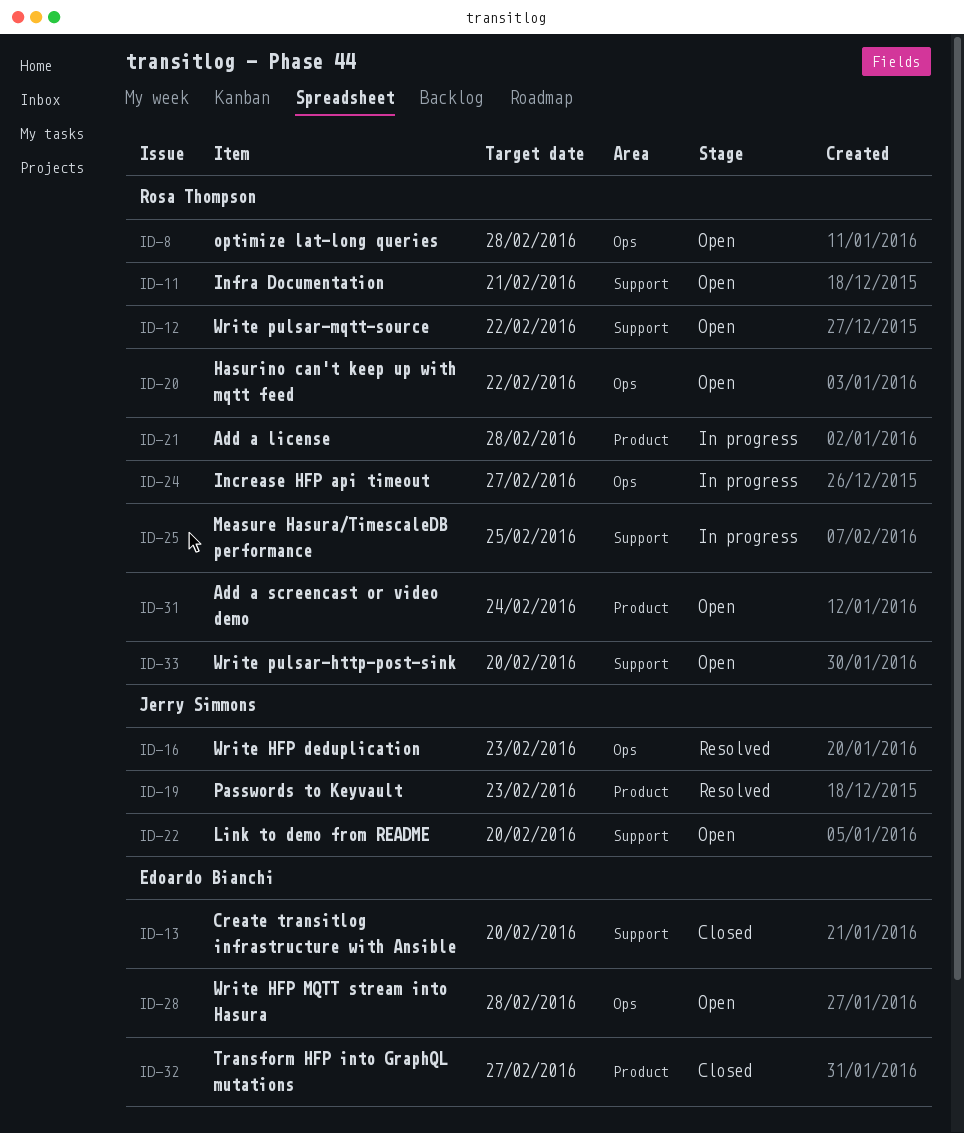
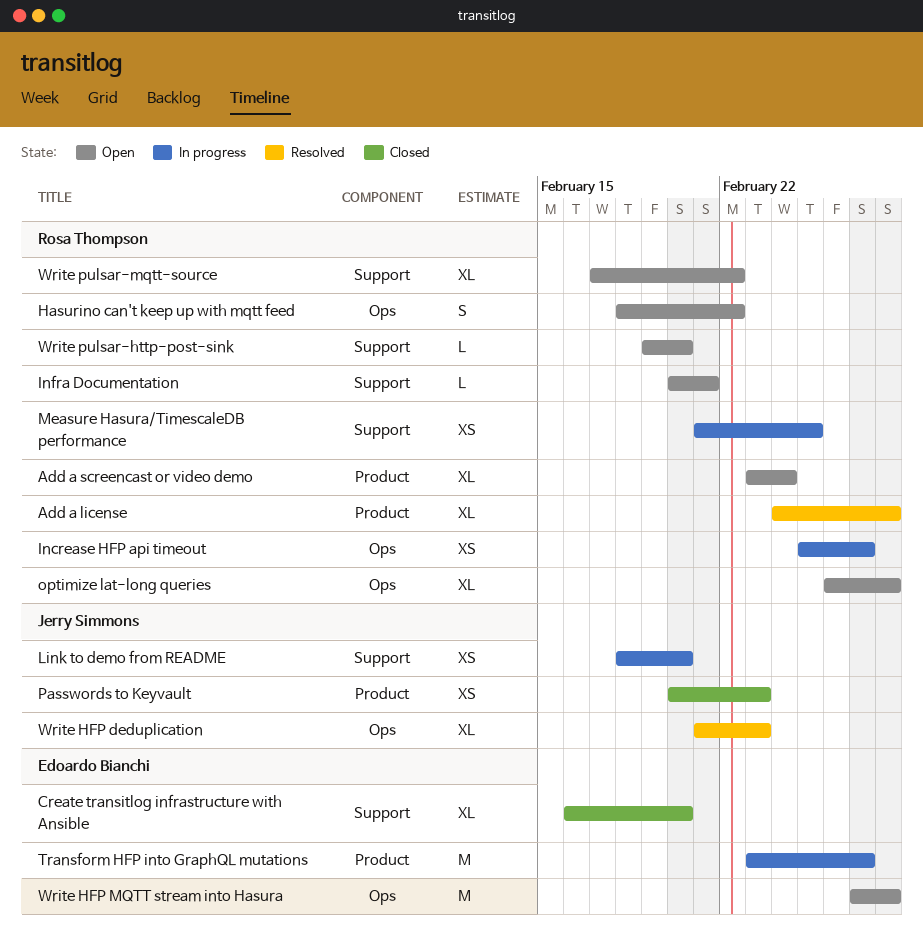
Add a license, status: In progress -> Resolved
Link to demo from README, status: Open -> In progress
Passwords to Keyvault, status: Resolved -> Closed
Transform HFP into GraphQL mutations, status: Closed -> In progress

